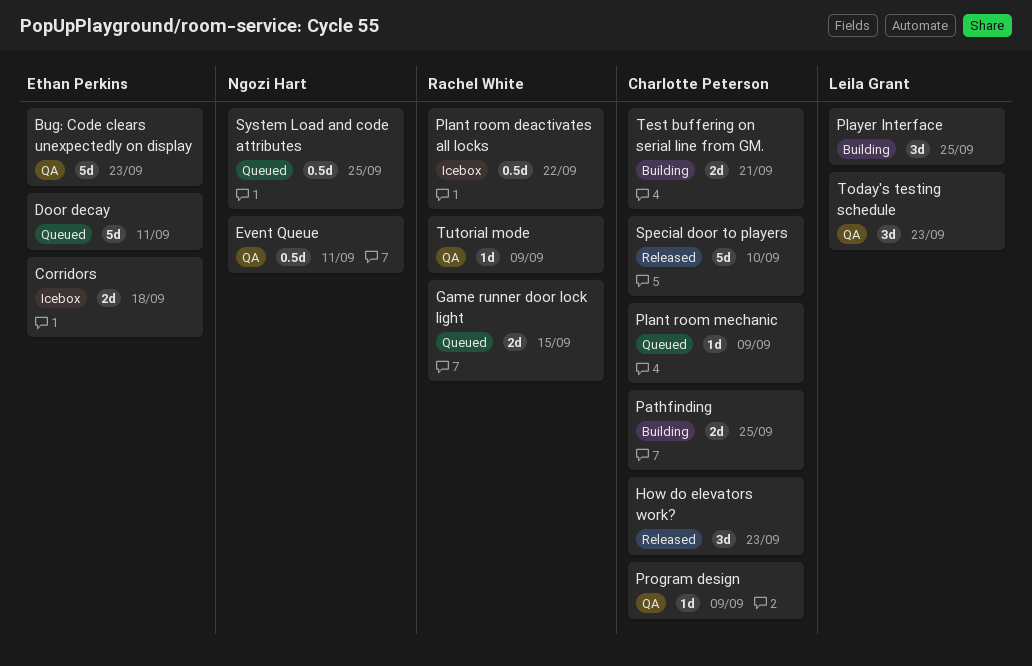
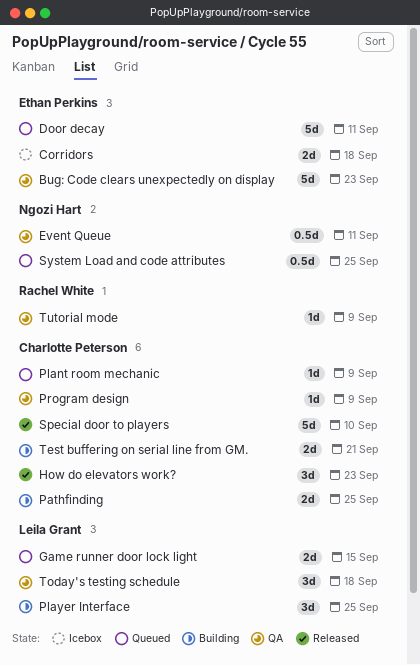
Game runner door lock light, owner: Rachel White -> Leila Grant
Plant room deactivates all locks: present -> none
Today's testing schedule, due: Sep 23 -> Sep 18

